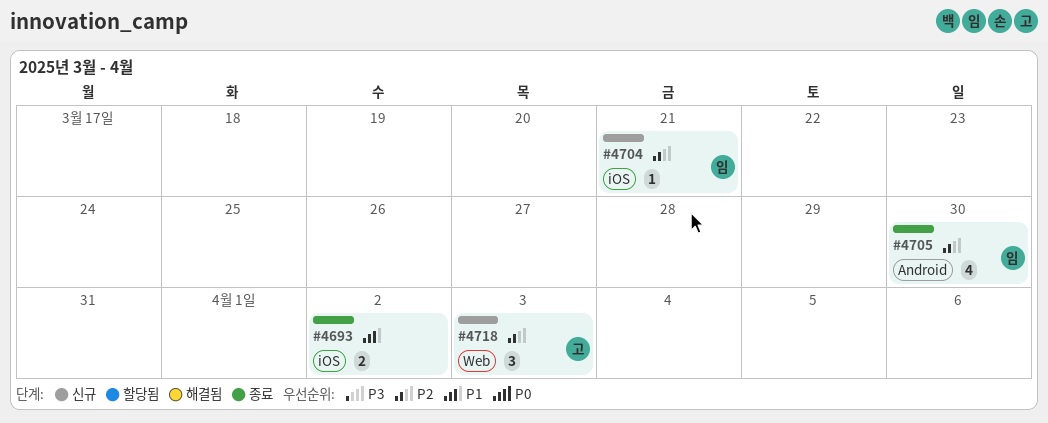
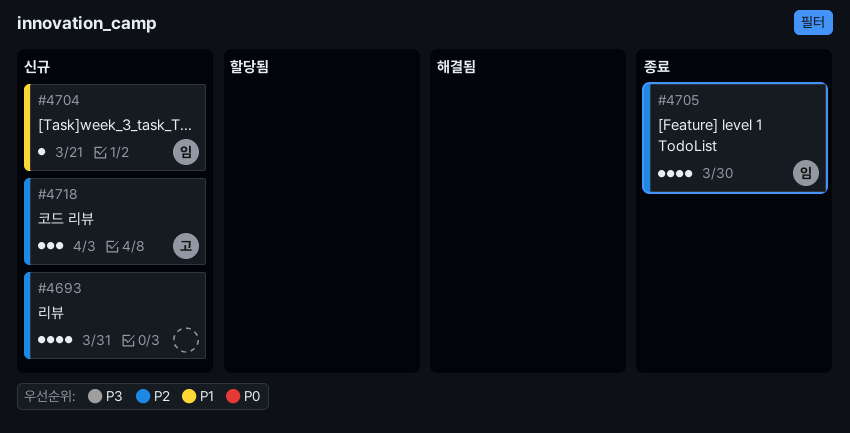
#4693, status: 종료 -> 신규
#4693, priority: P1 -> P2
#4693, estimate: 2 -> 4
#4693, due: Apr 2 -> Mar 31
#4704, priority: P2 -> P1

